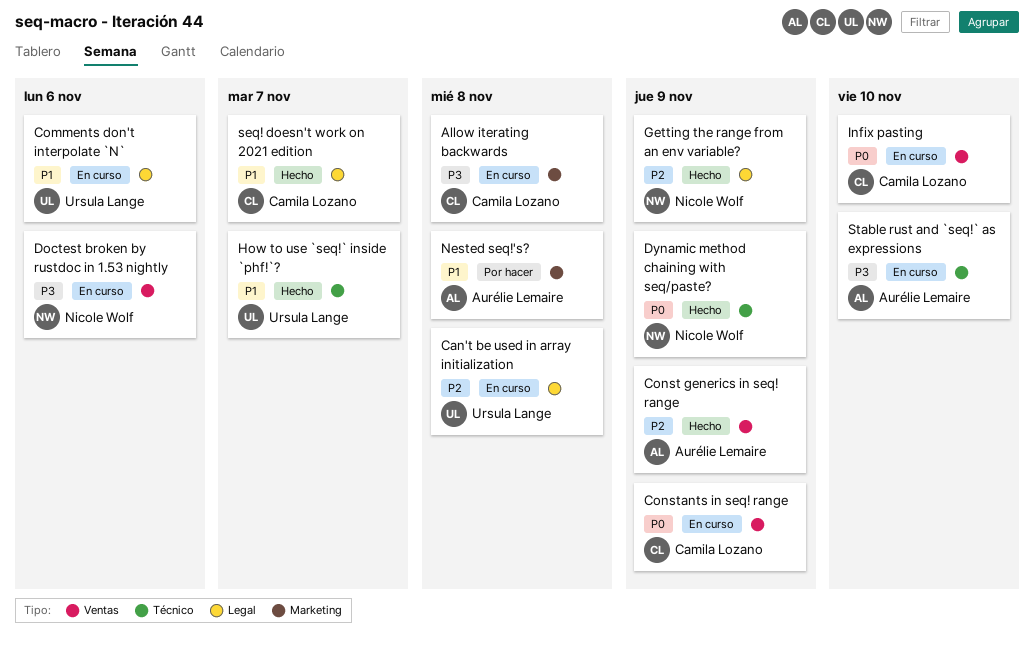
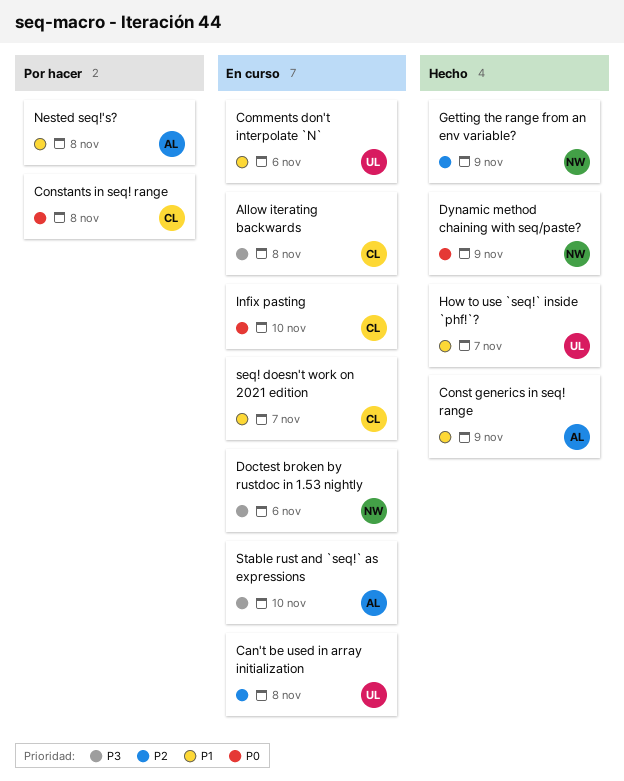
Const generics in seq! range, priority: P2 -> P1
Constants in seq! range, status: En curso -> Por hacer
Constants in seq! range, due: Nov 9 -> Nov 8
seq! doesn't work on 2021 edition, status: Hecho -> En curso

